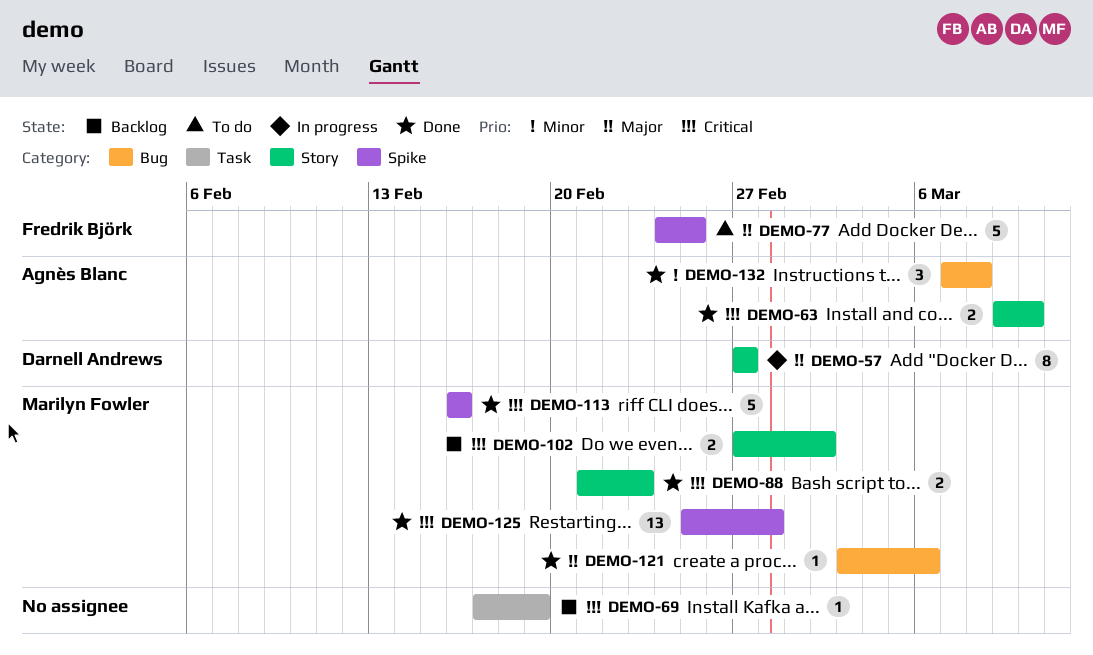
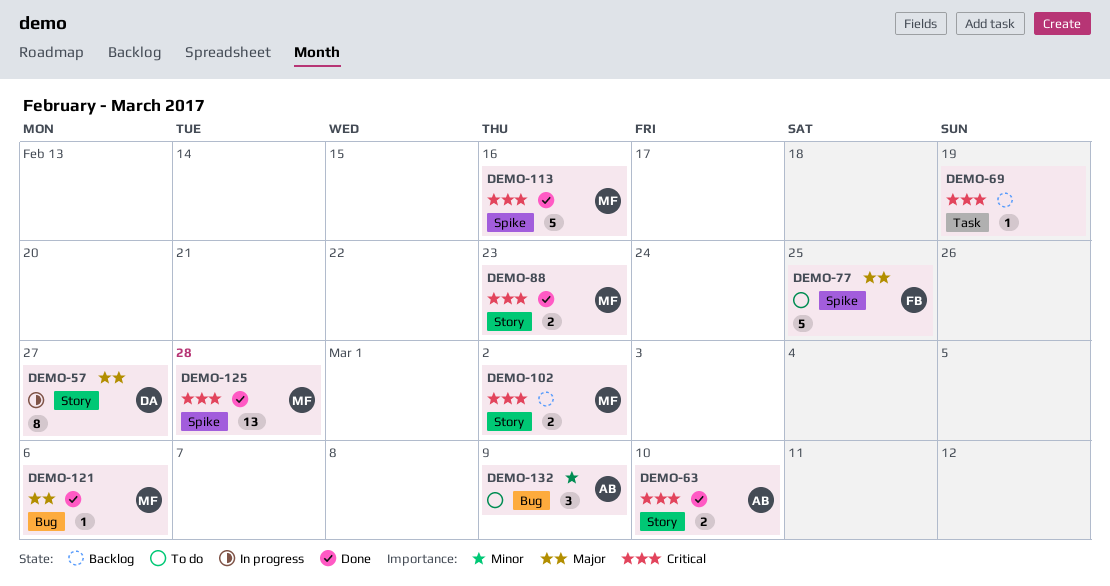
DEMO-132, status: Done -> To do
DEMO-132, due: Mar 8 -> Mar 9

